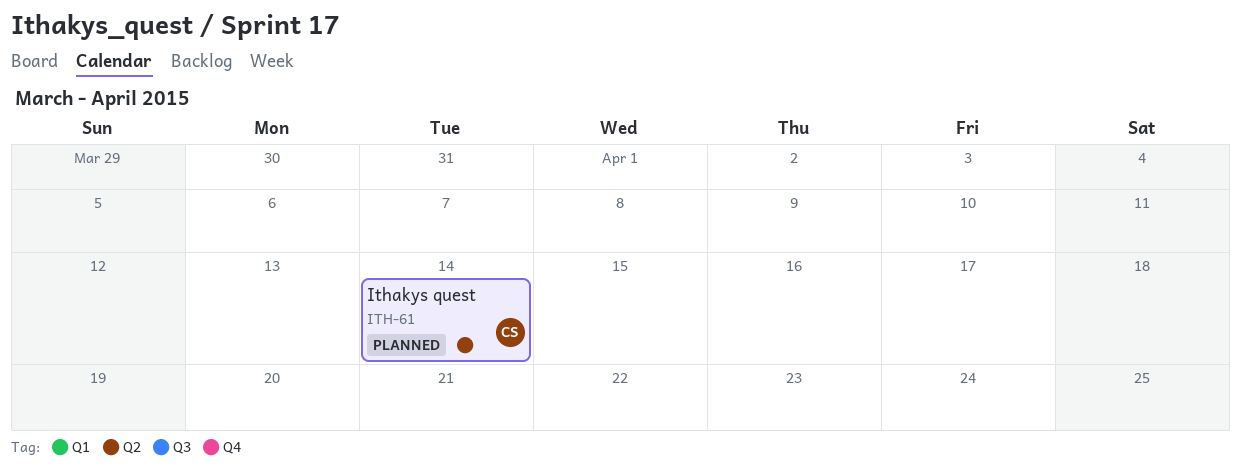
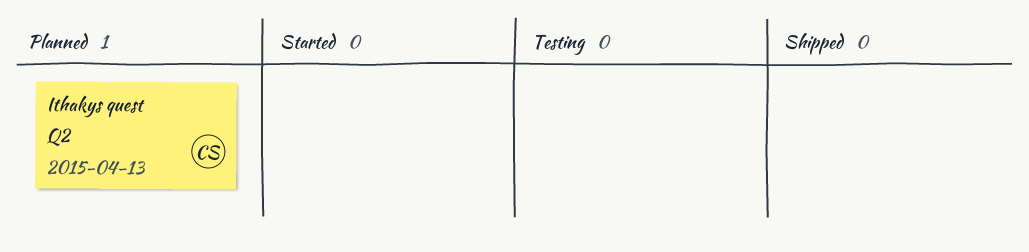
Ithakys quest, due: Apr 14 -> Apr 13

